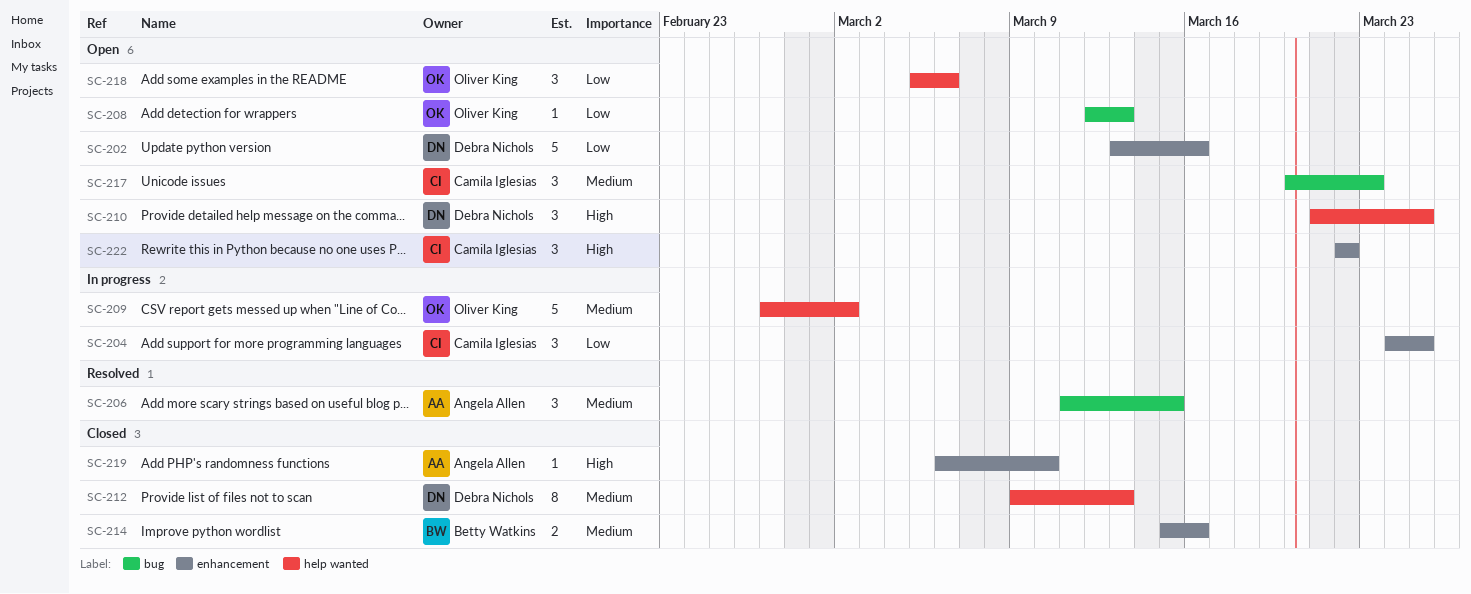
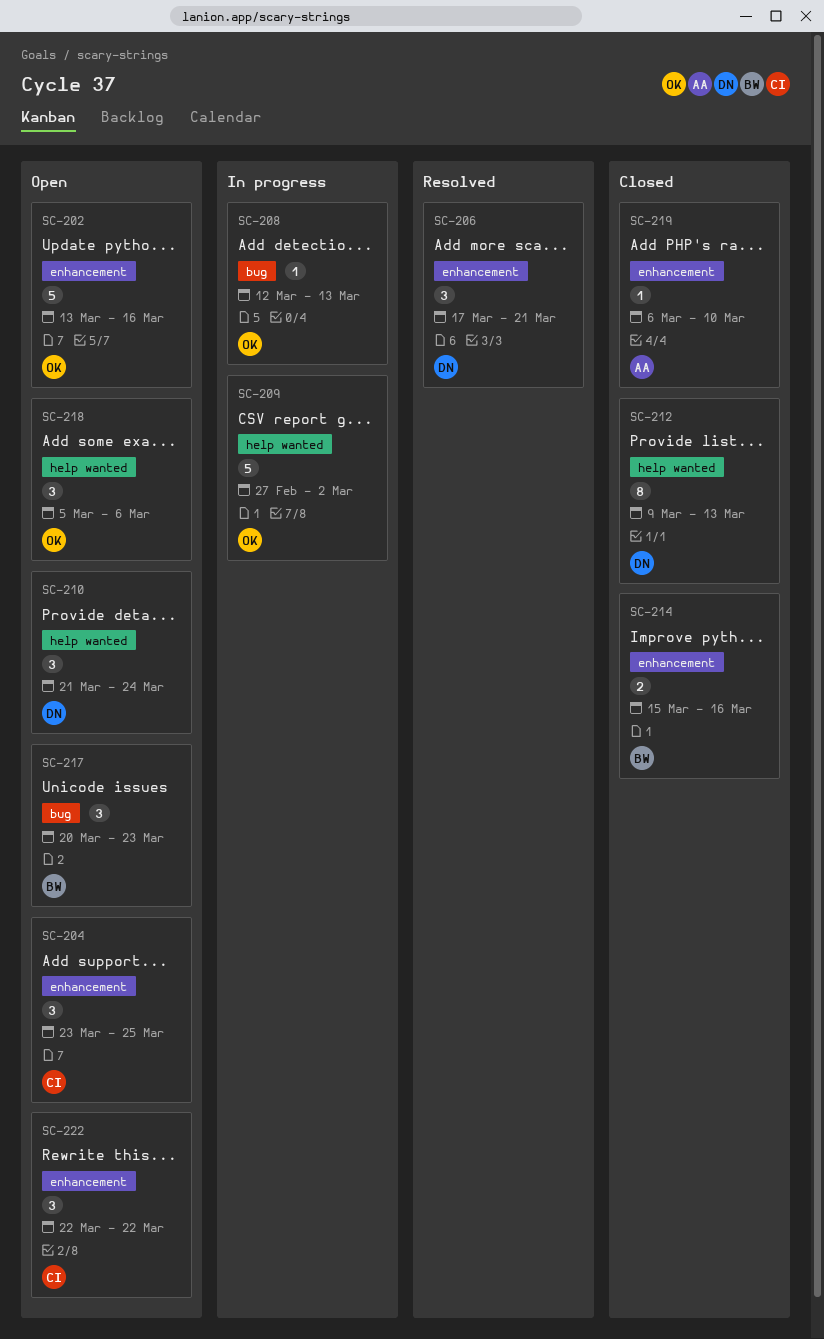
SC-202, owner: Debra Nichols -> Oliver King
SC-204, status: In progress -> Open
SC-204, start: Mar 24 -> Mar 23
SC-206, owner: Angela Allen -> Debra Nichols
SC-206, label: bug -> enhancement
SC-206, start: Mar 11 -> Mar 17
SC-206, due: Mar 15 -> Mar 21
SC-208, status: Open -> In progress
SC-210, due: Mar 25 -> Mar 24
SC-217, owner: Camila Iglesias -> Betty Watkins

